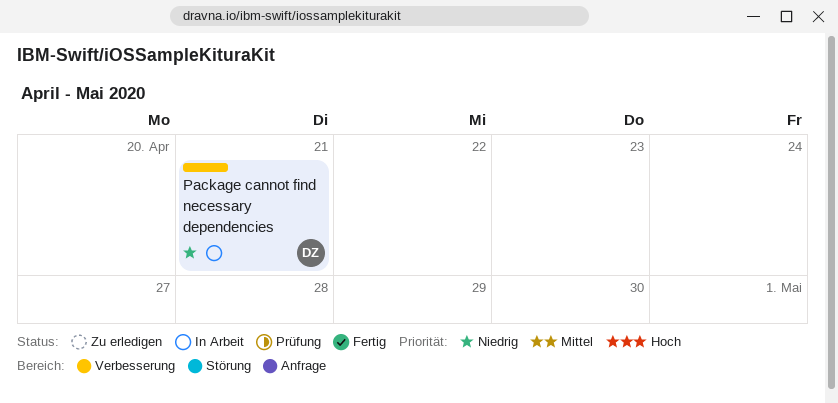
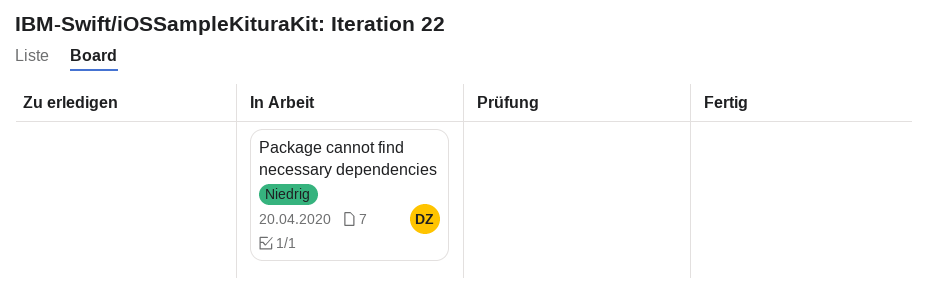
Package cannot find necessary dependencies, due: Apr 21 -> Apr 20

